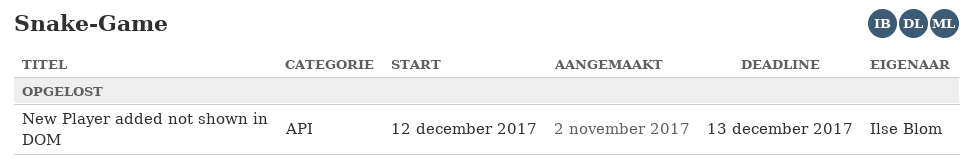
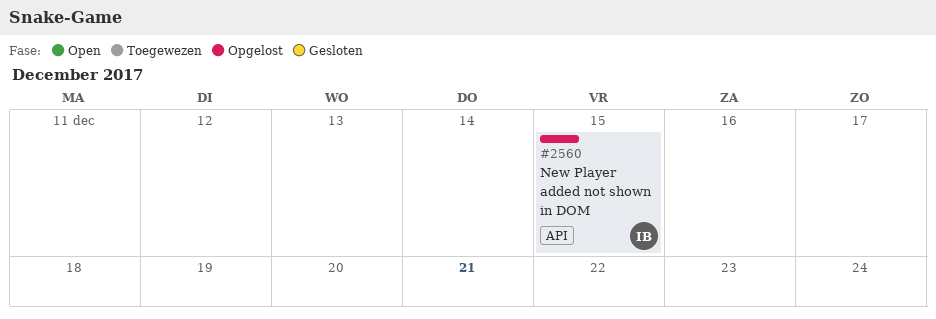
New Player added not shown in DOM, due: Dec 13 -> Dec 15

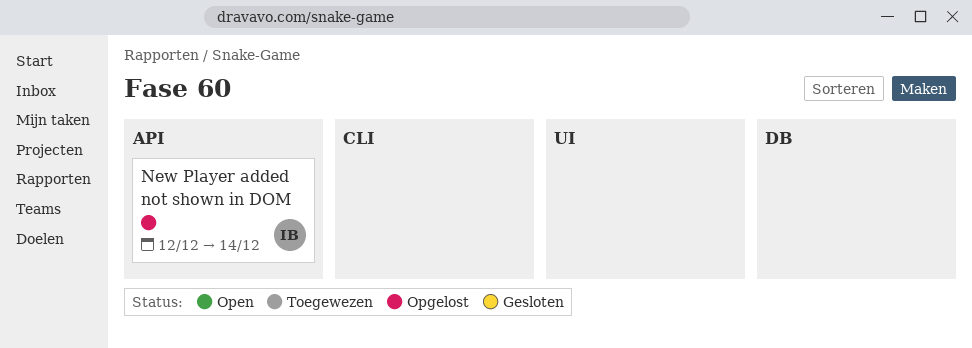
New Player added not shown in DOM, due: Dec 15 -> Dec 14

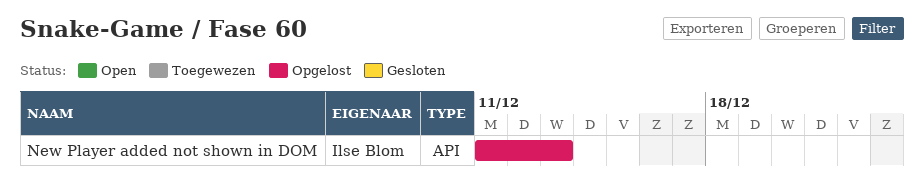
New Player added not shown in DOM, start: Dec 12 -> Dec 11
New Player added not shown in DOM, due: Dec 14 -> Dec 13

